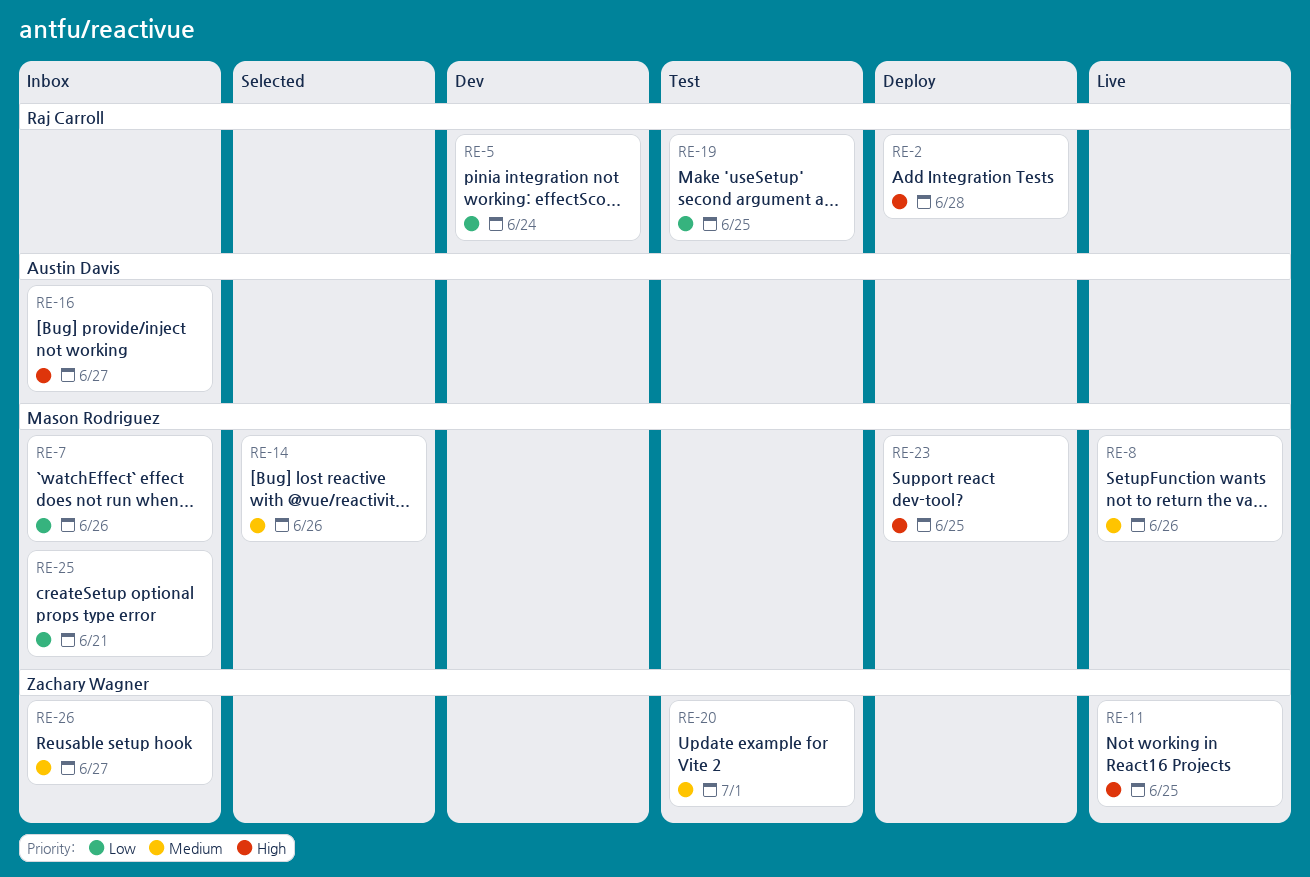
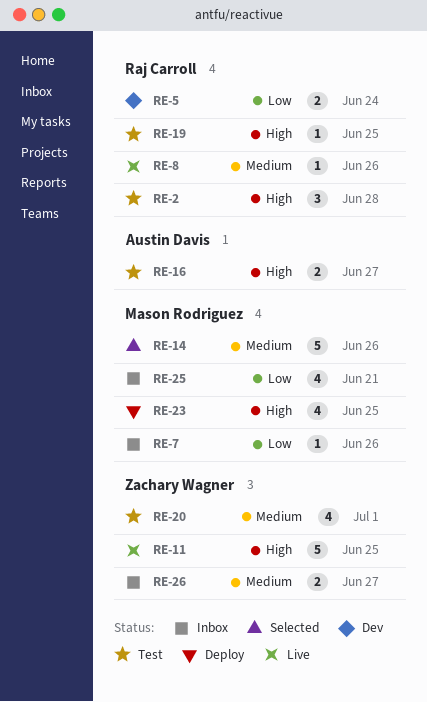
RE-2, status: Deploy -> Test
RE-8, owner: Mason Rodriguez -> Raj Carroll
RE-16, status: Inbox -> Test
RE-19, priority: Low -> High

